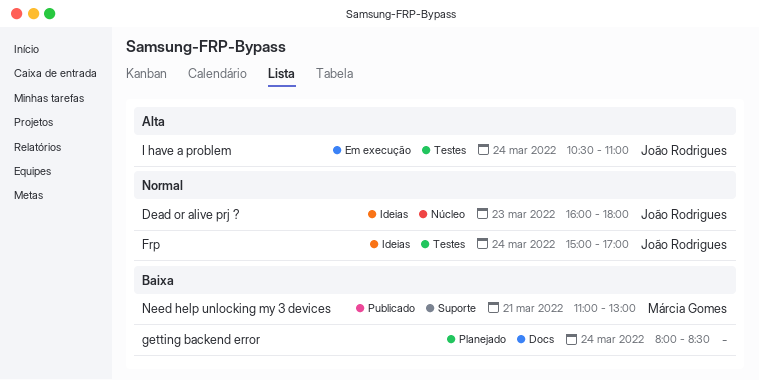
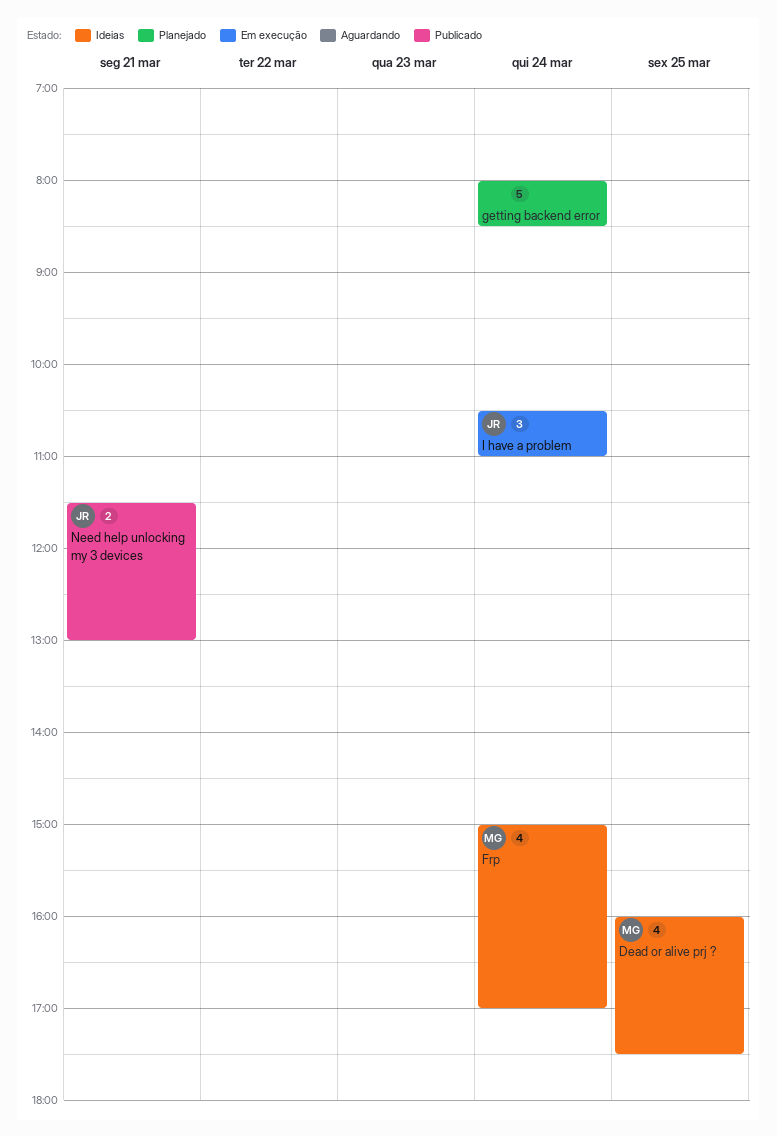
Dead or alive prj ?, owner: João Rodrigues -> Márcia Gomes
Dead or alive prj ?, day: Mar 23 -> Mar 25
Dead or alive prj ?, ends: 18:00 -> 17:30
Frp, owner: João Rodrigues -> Márcia Gomes
Need help unlocking my 3 devices, owner: Márcia Gomes -> João Rodrigues
Need help unlocking my 3 devices, begins: 11:00 -> 11:30

